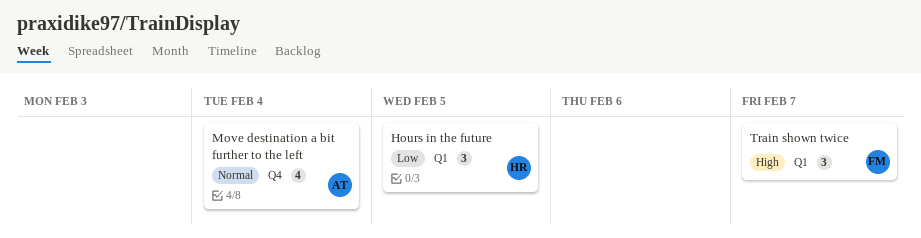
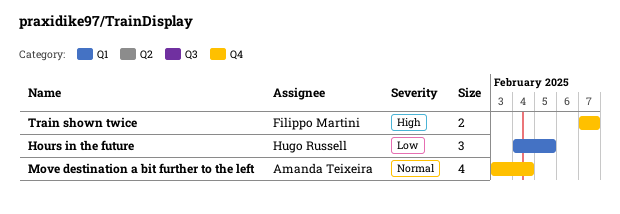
Train shown twice, label: Q1 -> Q4
Train shown twice, estimate: 3 -> 2

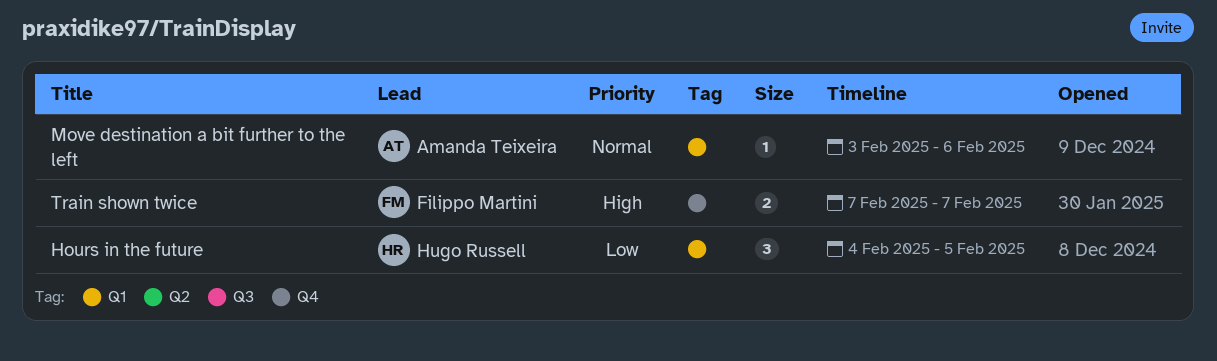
Move destination a bit further to the left, label: Q4 -> Q1
Move destination a bit further to the left, estimate: 4 -> 1
Move destination a bit further to the left, due: Feb 4 -> Feb 6

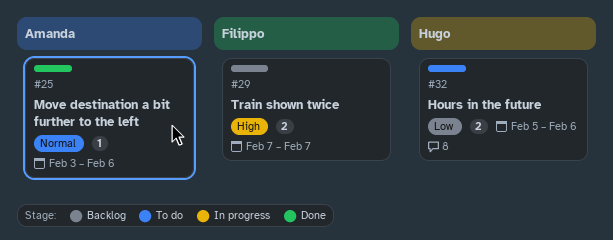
Hours in the future, estimate: 3 -> 2
Hours in the future, start: Feb 4 -> Feb 5
Hours in the future, due: Feb 5 -> Feb 6

